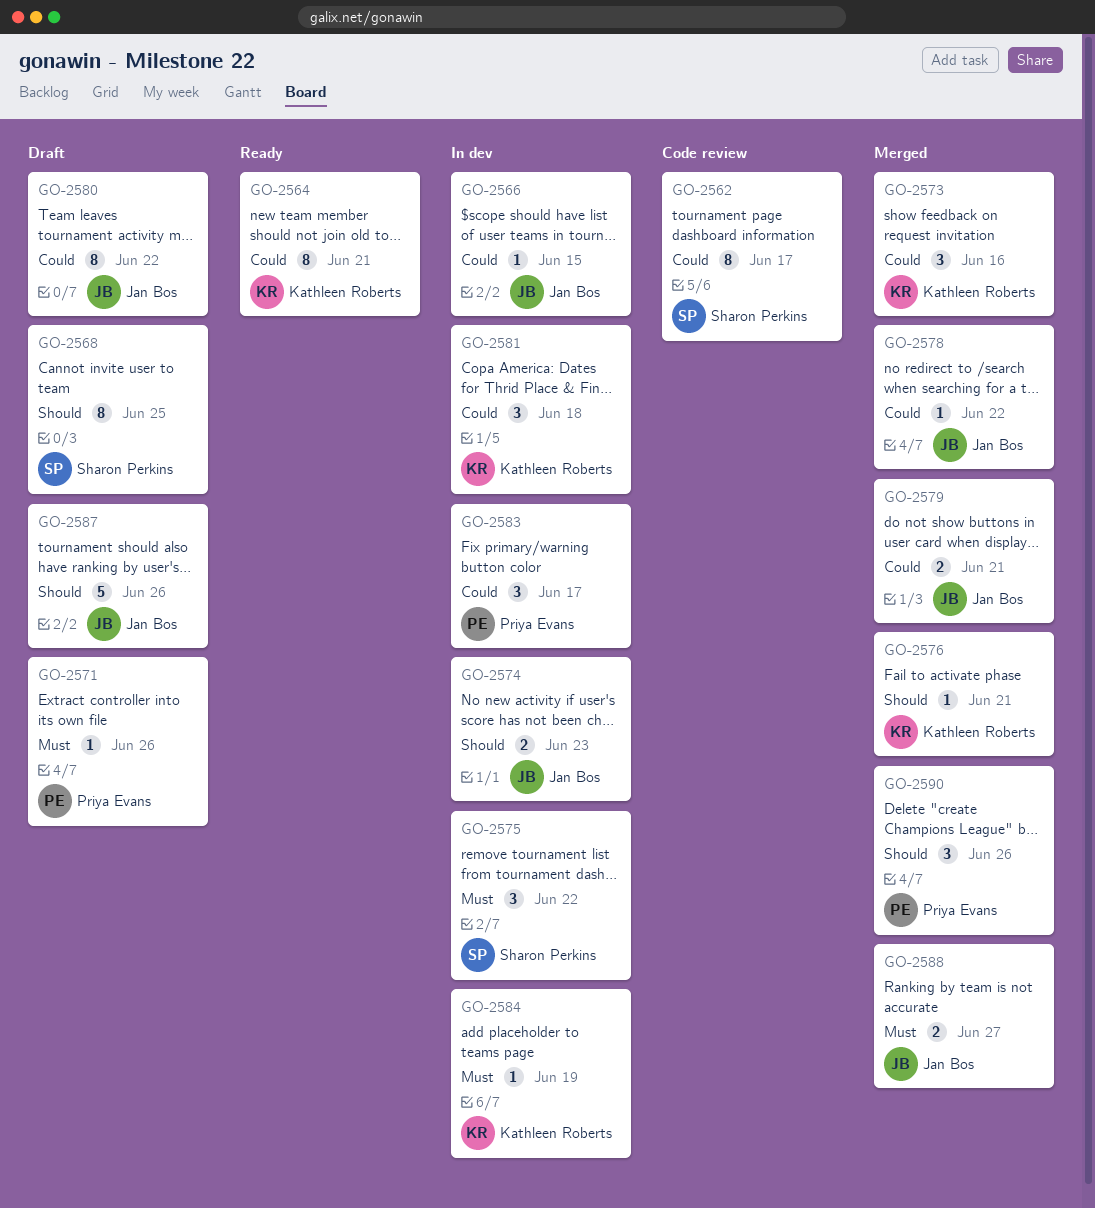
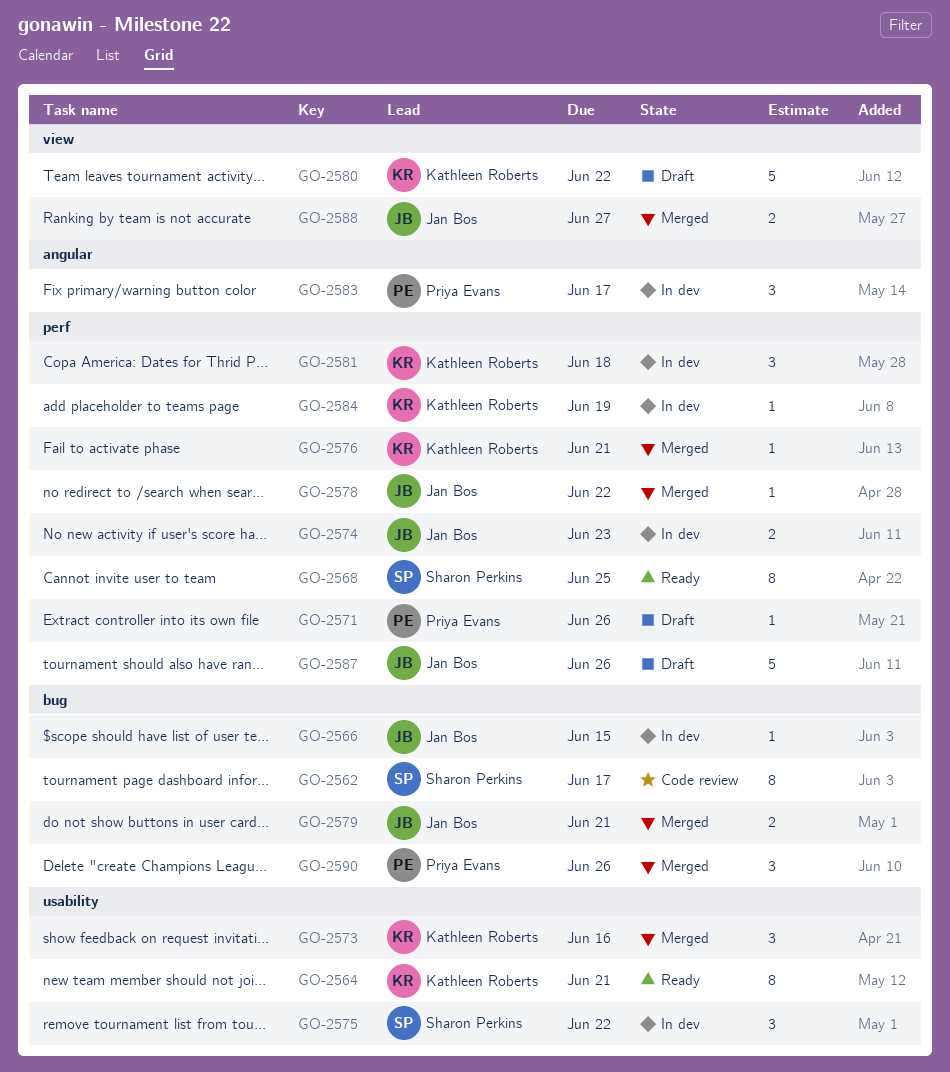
GO-2568, status: Draft -> Ready
GO-2580, owner: Jan Bos -> Kathleen Roberts
GO-2580, estimate: 8 -> 5

